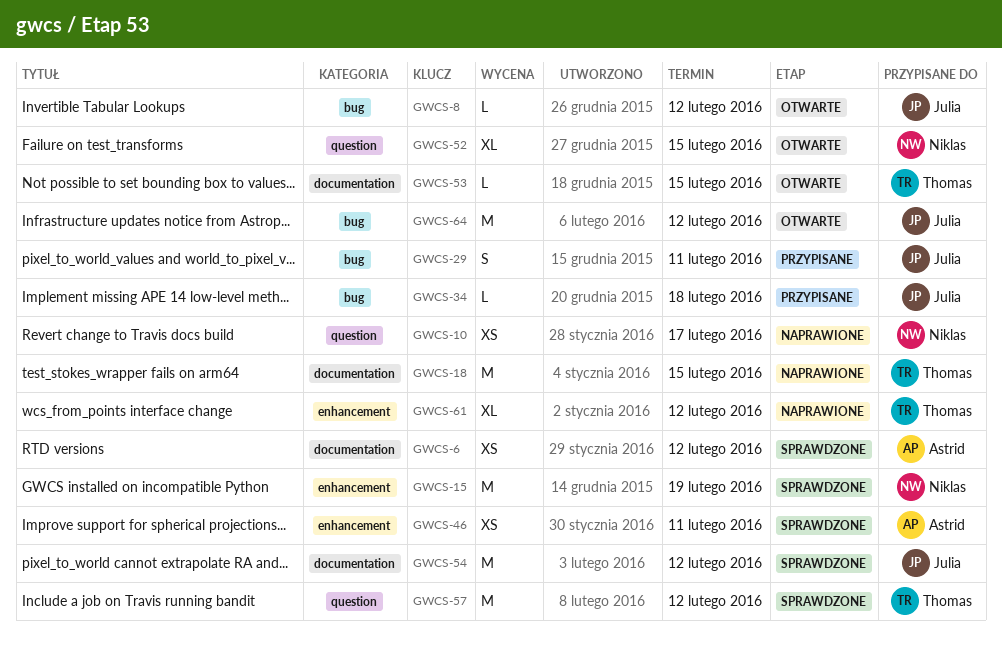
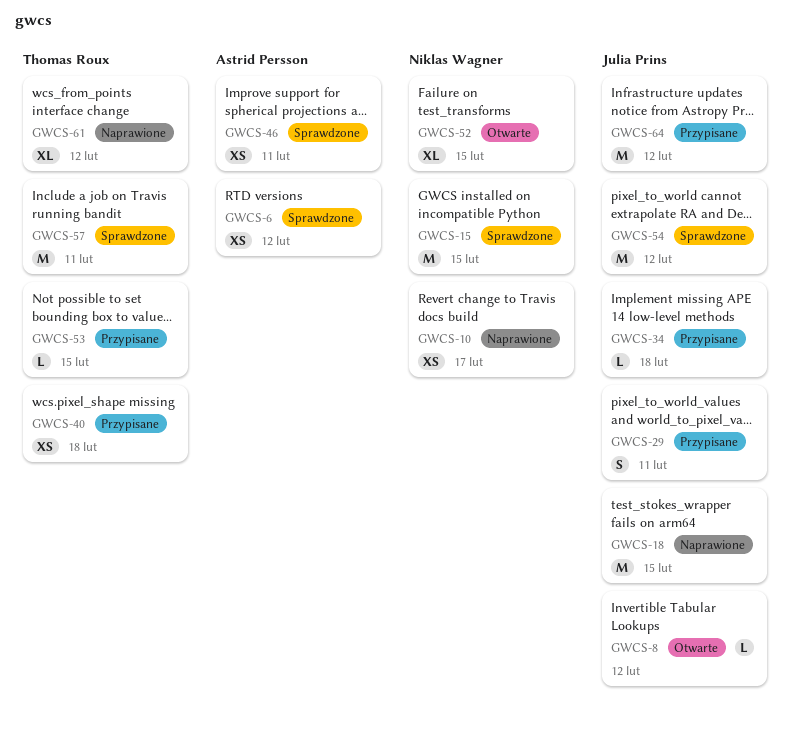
GWCS-15, due: Feb 19 -> Feb 15
GWCS-18, owner: Thomas Roux -> Julia Prins
GWCS-40: none -> present
GWCS-53, status: Otwarte -> Przypisane
GWCS-57, due: Feb 12 -> Feb 11
GWCS-64, status: Otwarte -> Przypisane

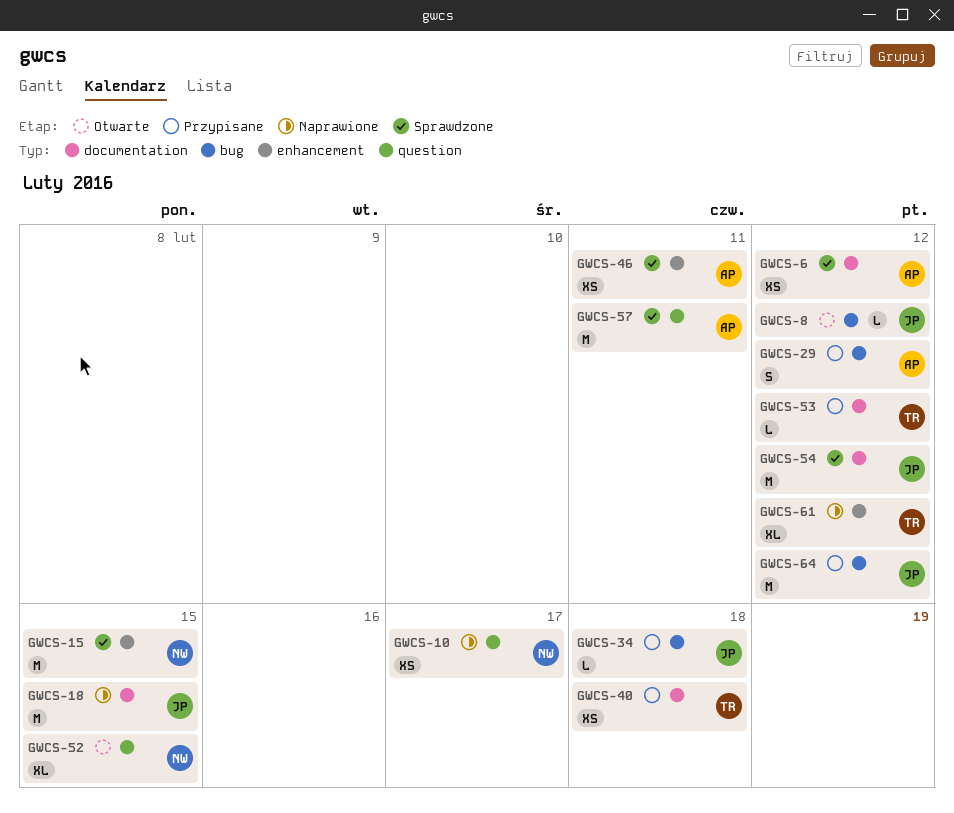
GWCS-29, owner: Julia Prins -> Astrid Persson
GWCS-29, due: Feb 11 -> Feb 12
GWCS-53, due: Feb 15 -> Feb 12
GWCS-57, owner: Thomas Roux -> Astrid Persson

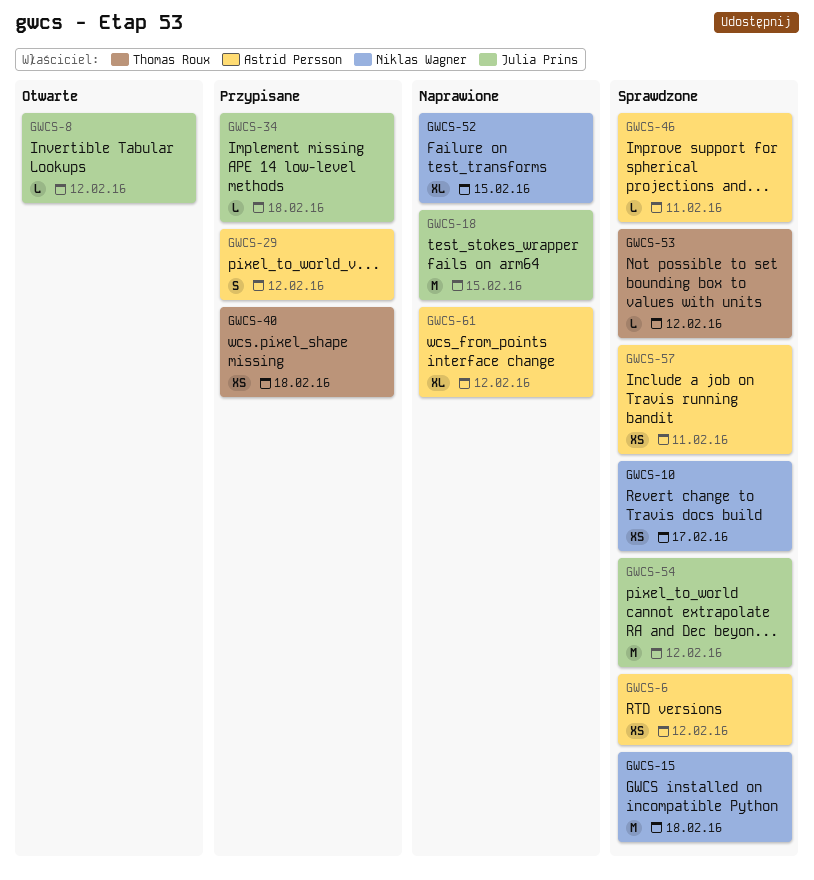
GWCS-10, status: Naprawione -> Sprawdzone
GWCS-15, due: Feb 15 -> Feb 18
GWCS-46, estimate: XS -> L
GWCS-52, status: Otwarte -> Naprawione
GWCS-53, status: Przypisane -> Sprawdzone
GWCS-57, estimate: M -> XS
GWCS-61, owner: Thomas Roux -> Astrid Persson
GWCS-64: present -> none

